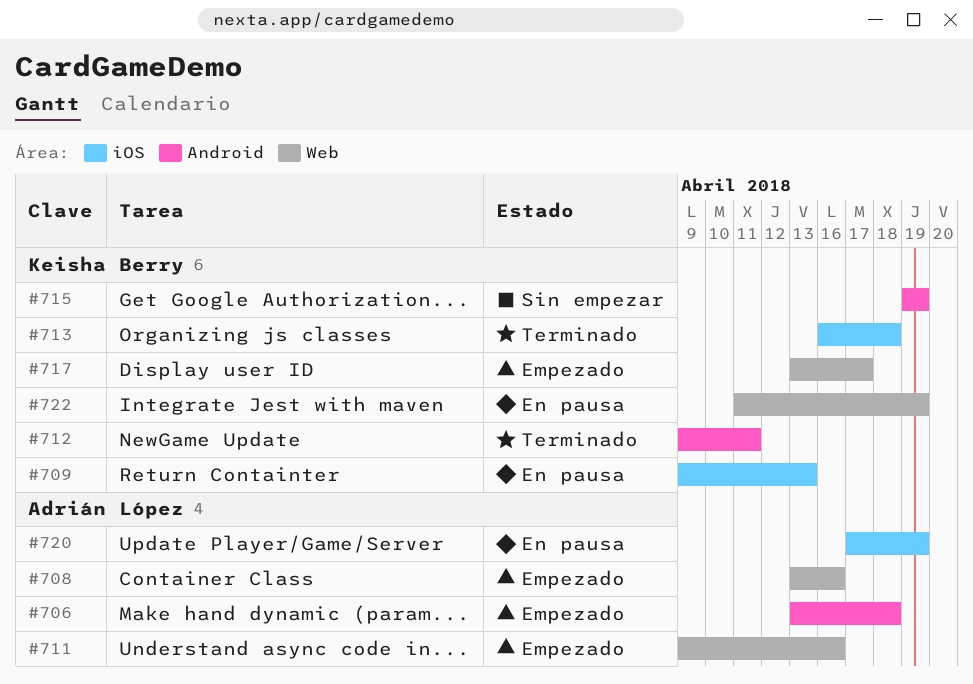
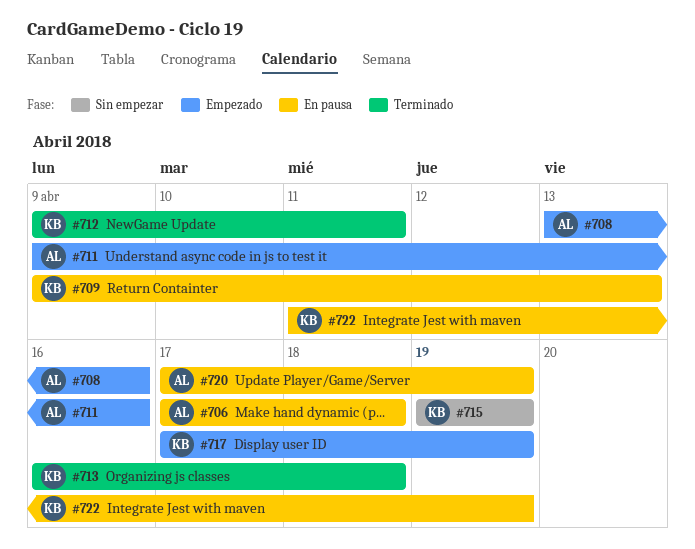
#706, status: Empezado -> En pausa
#706, start: Apr 13 -> Apr 17
#717, start: Apr 13 -> Apr 17
#717, due: Apr 17 -> Apr 19

